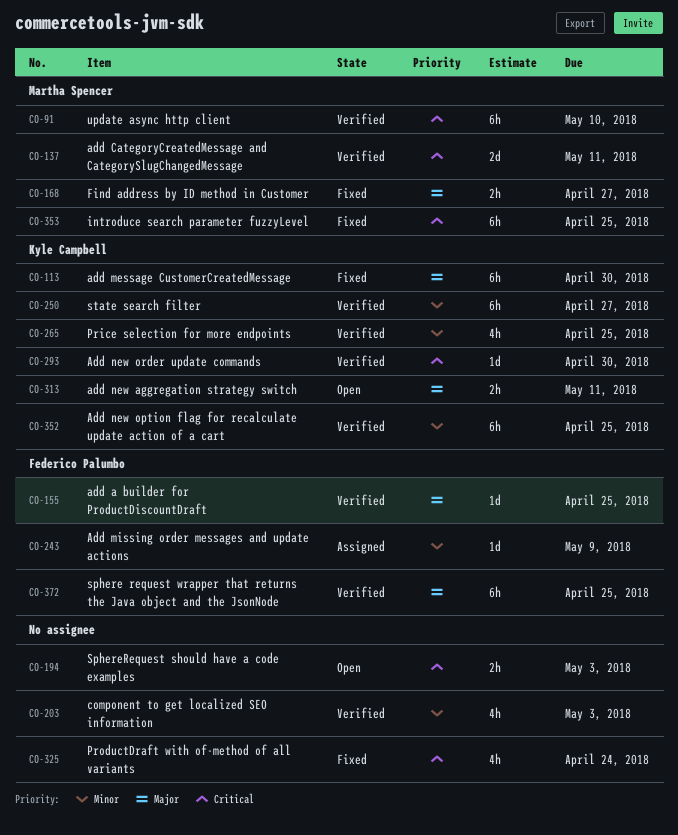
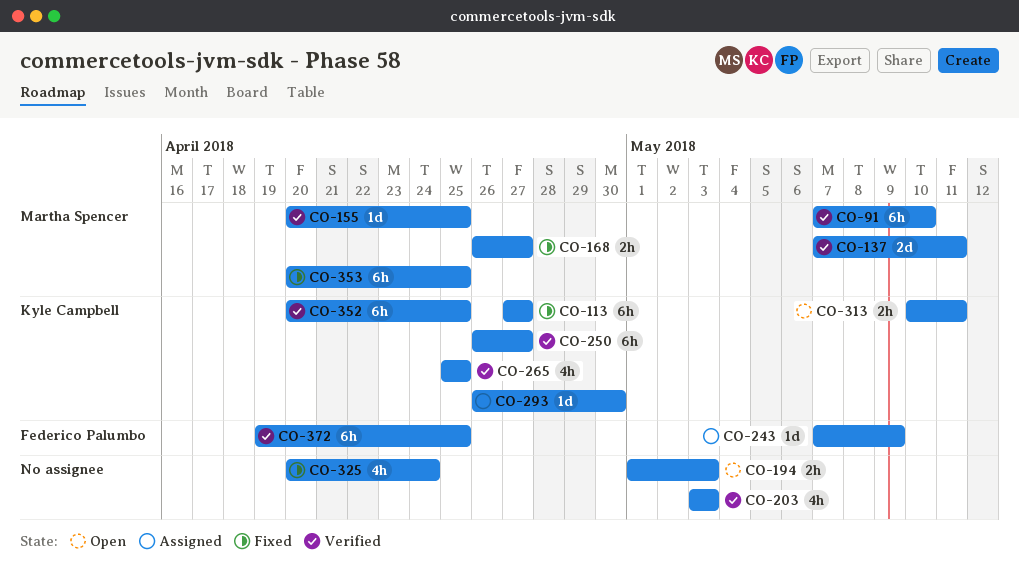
CO-113, due: Apr 30 -> Apr 27
CO-155, owner: Federico Palumbo -> Martha Spencer
CO-293, status: Verified -> Assigned

